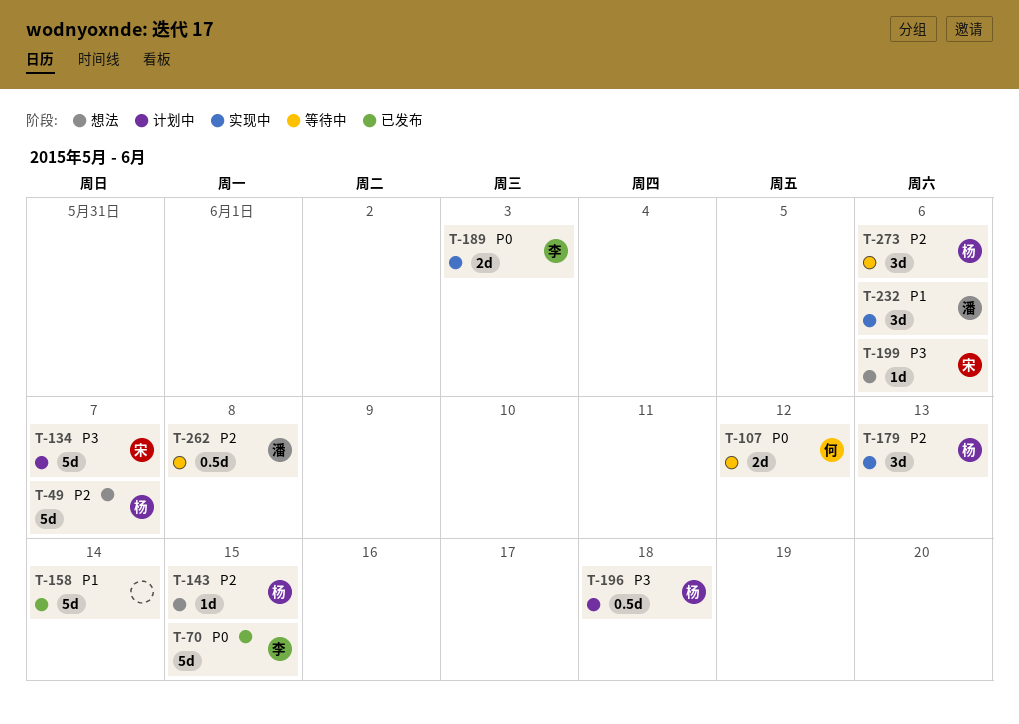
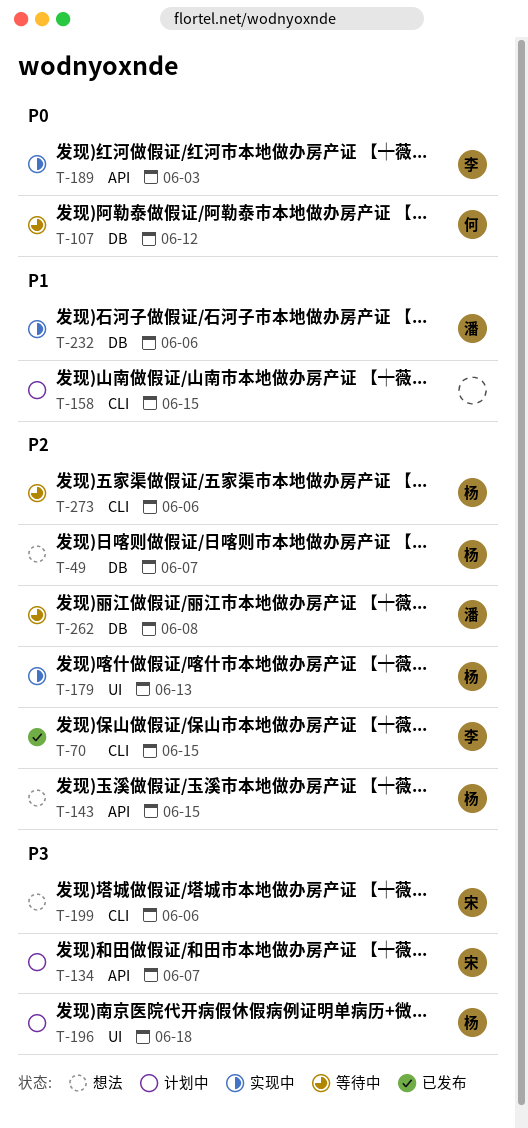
T-70, priority: P0 -> P2
T-158, status: 已发布 -> 计划中
T-158, due: Jun 14 -> Jun 15

